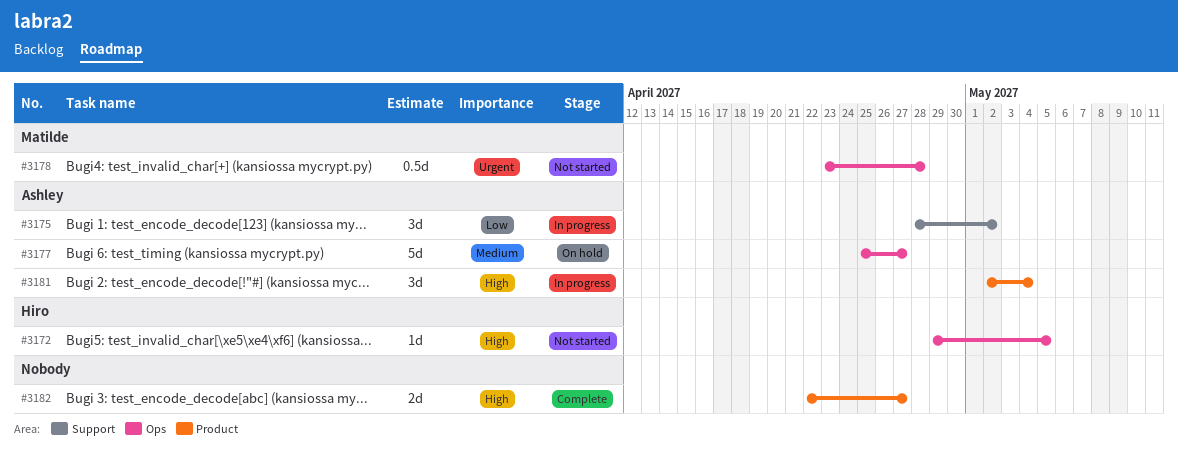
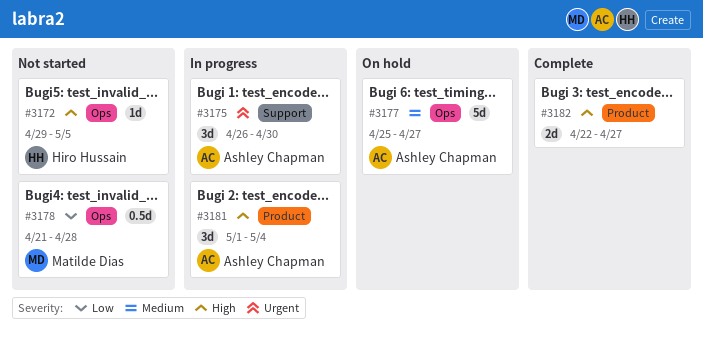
#3175, priority: Low -> Urgent
#3175, start: Apr 28 -> Apr 26
#3175, due: May 2 -> Apr 30
#3178, priority: Urgent -> Low
#3178, start: Apr 23 -> Apr 21
#3181, start: May 2 -> May 1

